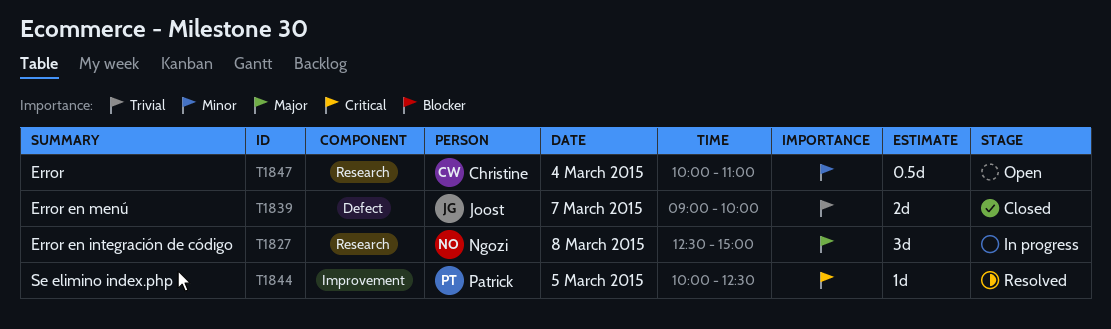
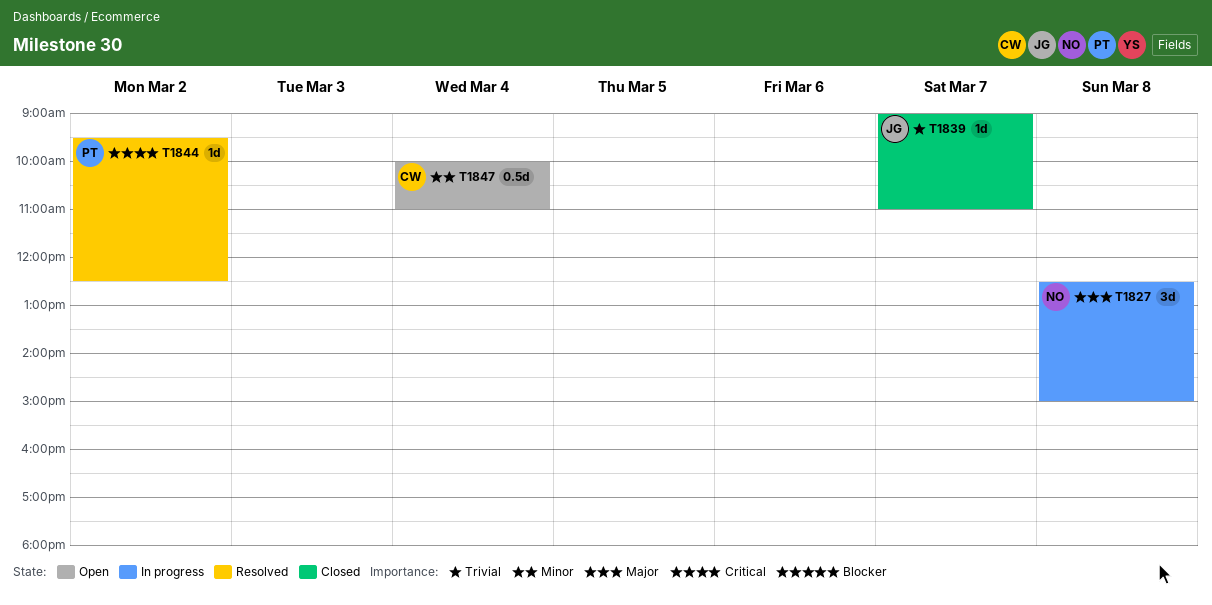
T1839, estimate: 2d -> 1d
T1839, ends: 10:00 -> 11:00
T1844, day: Mar 5 -> Mar 2
T1844, begins: 10:00 -> 09:30

